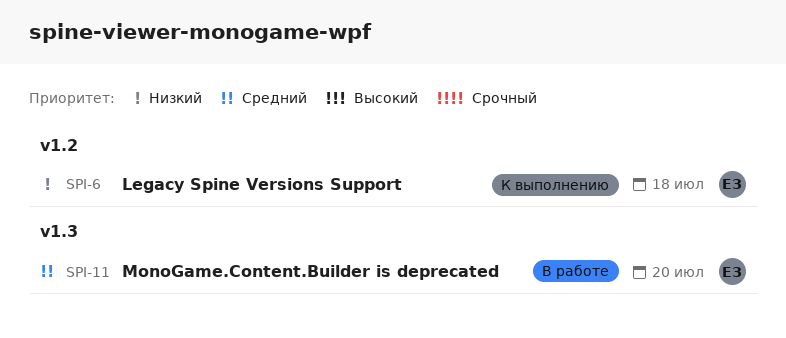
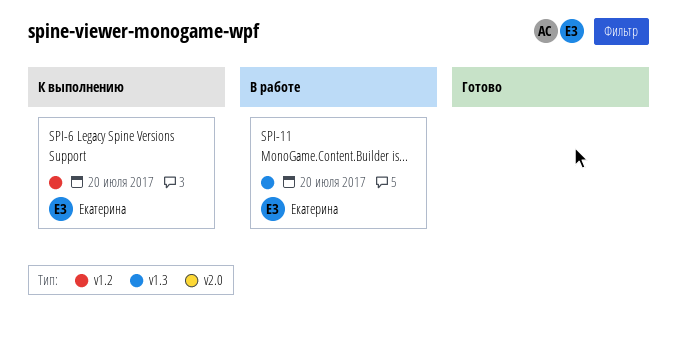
SPI-6, due: Jul 18 -> Jul 20

